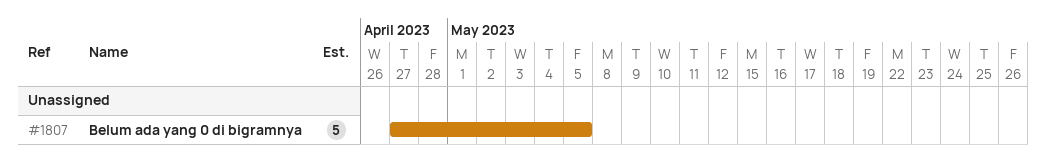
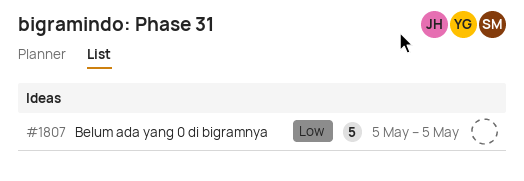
#1807, start: Apr 27 -> May 5

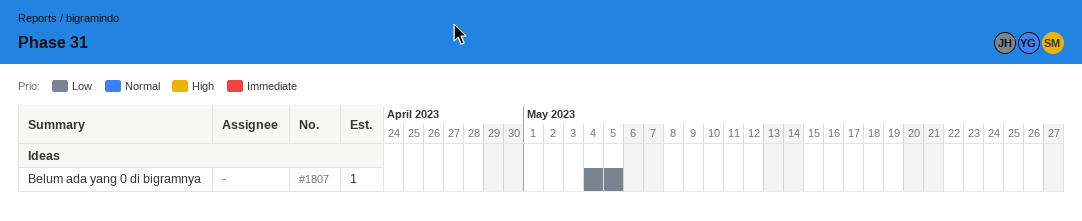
#1807, estimate: 5 -> 1
#1807, start: May 5 -> May 4

